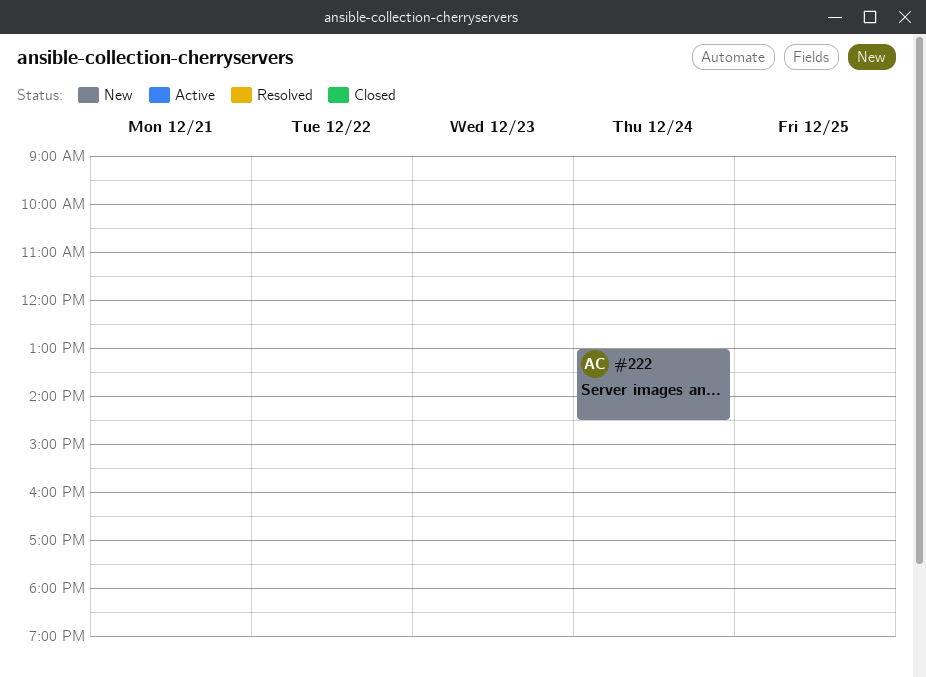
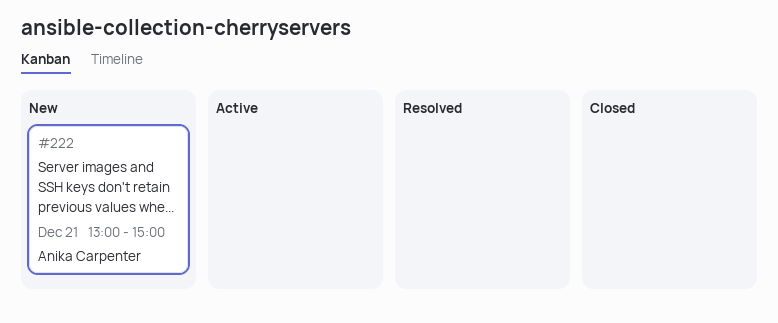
#222, day: Dec 24 -> Dec 21
#222, ends: 14:30 -> 15:00

